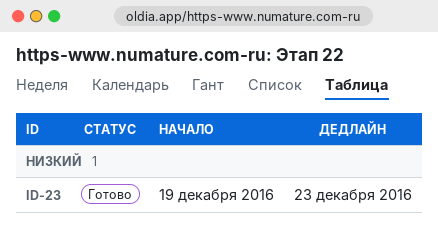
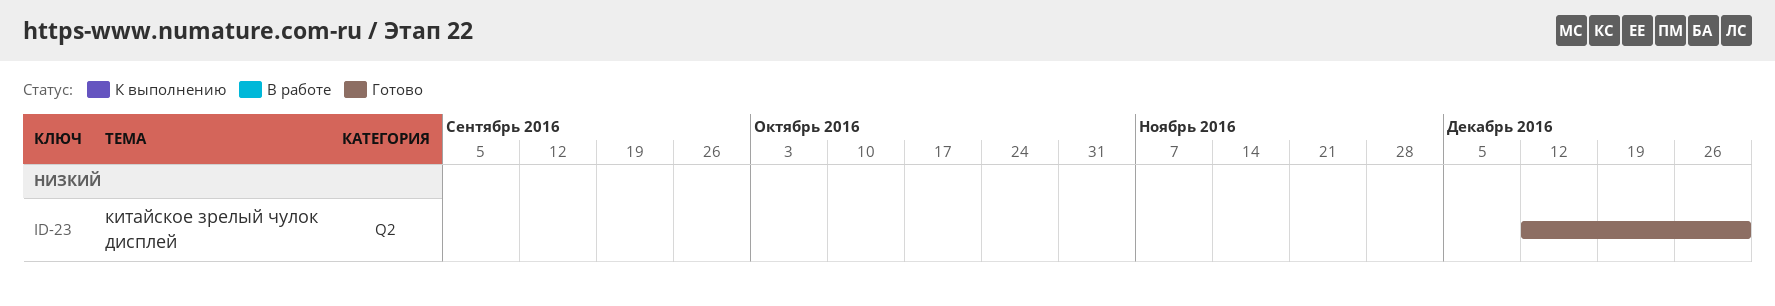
ID-23, start: Dec 19 -> Dec 12
ID-23, due: Dec 23 -> Dec 30

